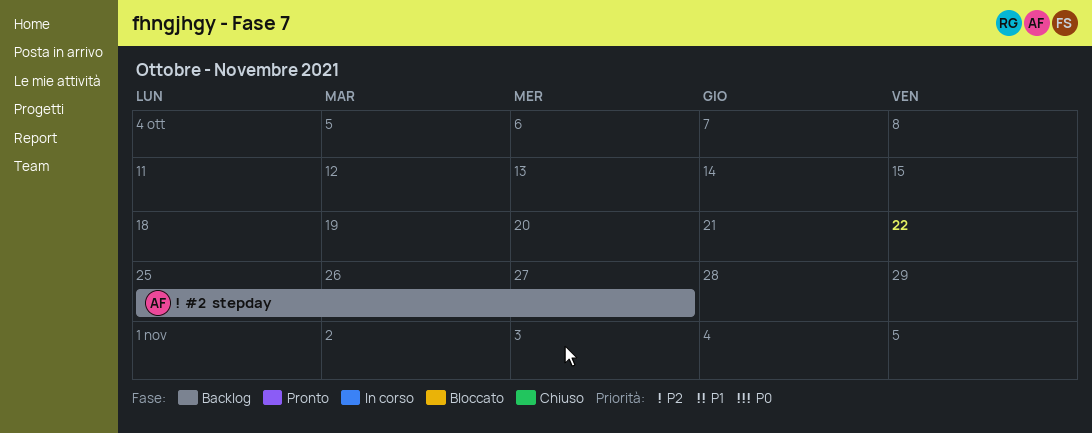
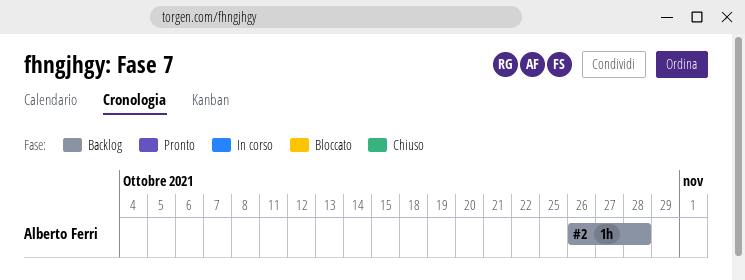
#2, start: Oct 25 -> Oct 26
#2, due: Oct 27 -> Oct 28

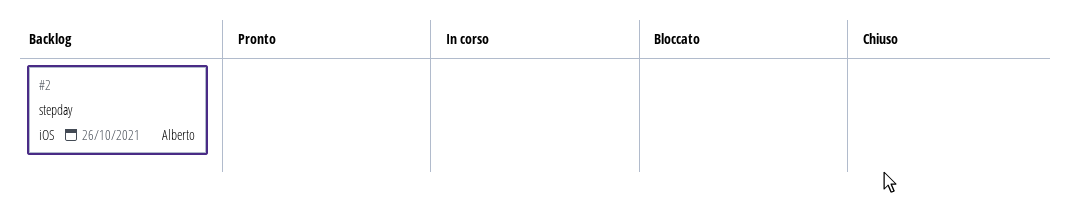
#2, due: Oct 28 -> Oct 26

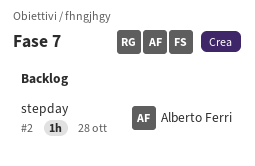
#2, due: Oct 26 -> Oct 28

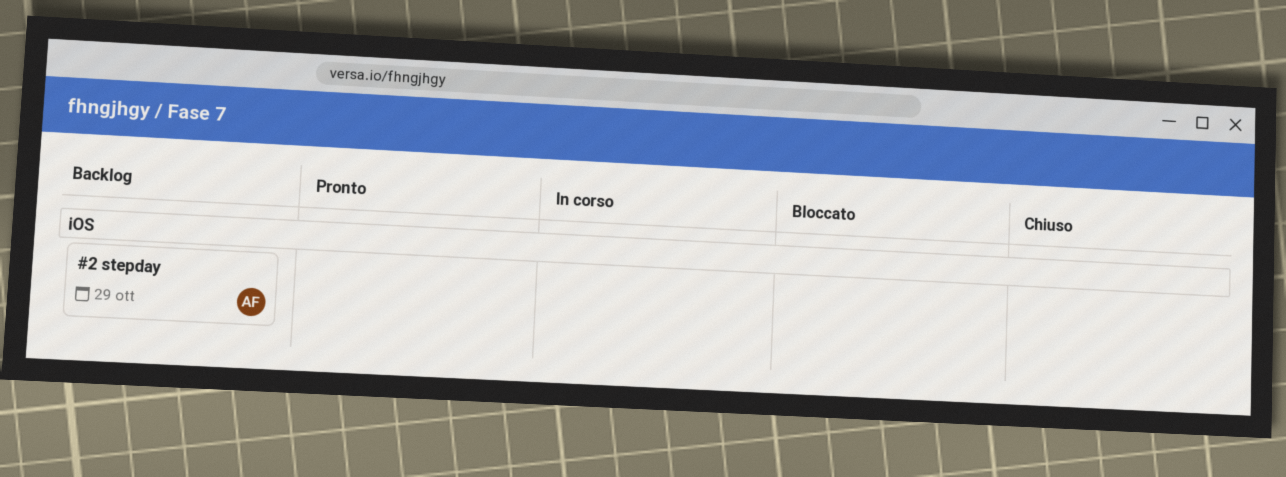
#2, due: Oct 28 -> Oct 29

